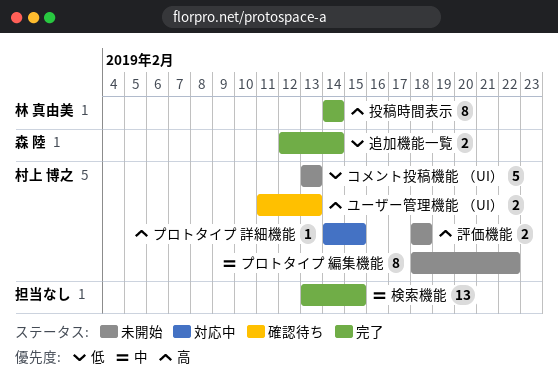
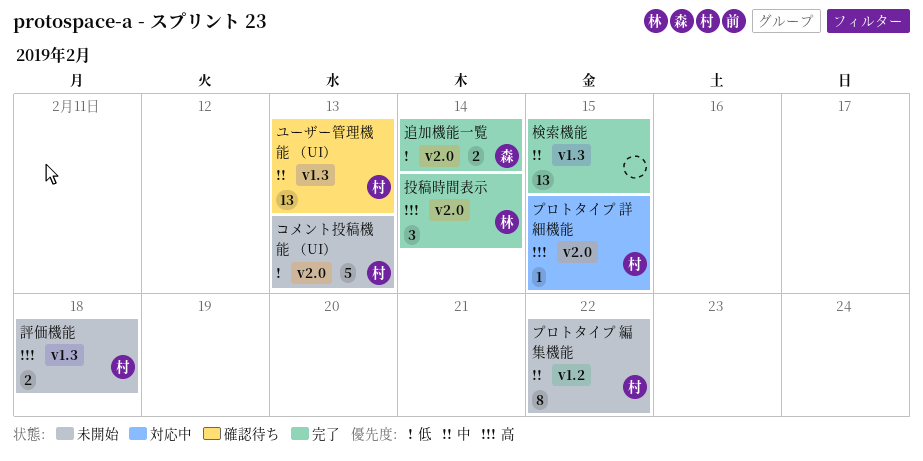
ユーザー管理機能 （UI）, priority: 高 -> 中
ユーザー管理機能 （UI）, estimate: 2 -> 13
投稿時間表示, estimate: 8 -> 3

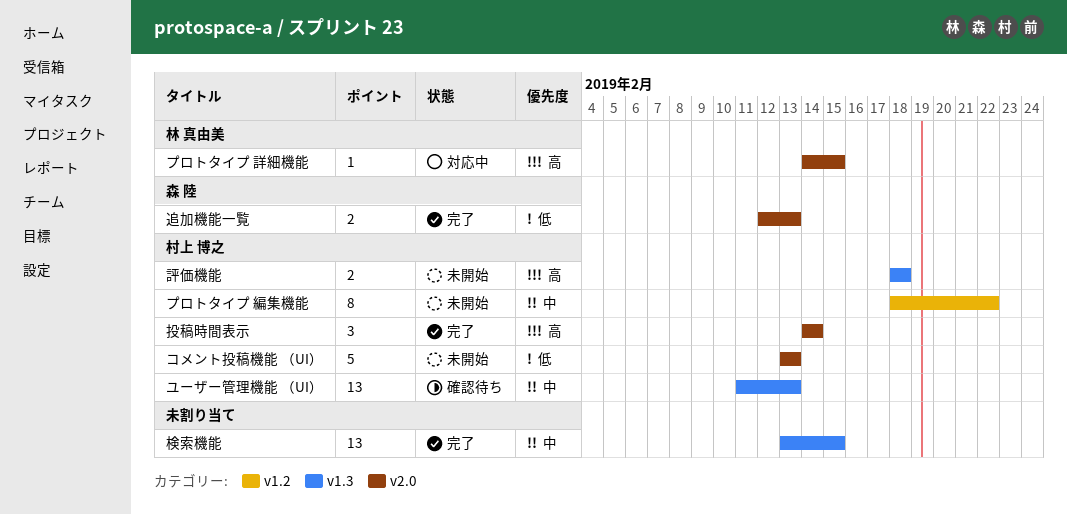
プロトタイプ 詳細機能, owner: 村上 博之 -> 林 真由美
投稿時間表示, owner: 林 真由美 -> 村上 博之
追加機能一覧, due: Feb 14 -> Feb 13

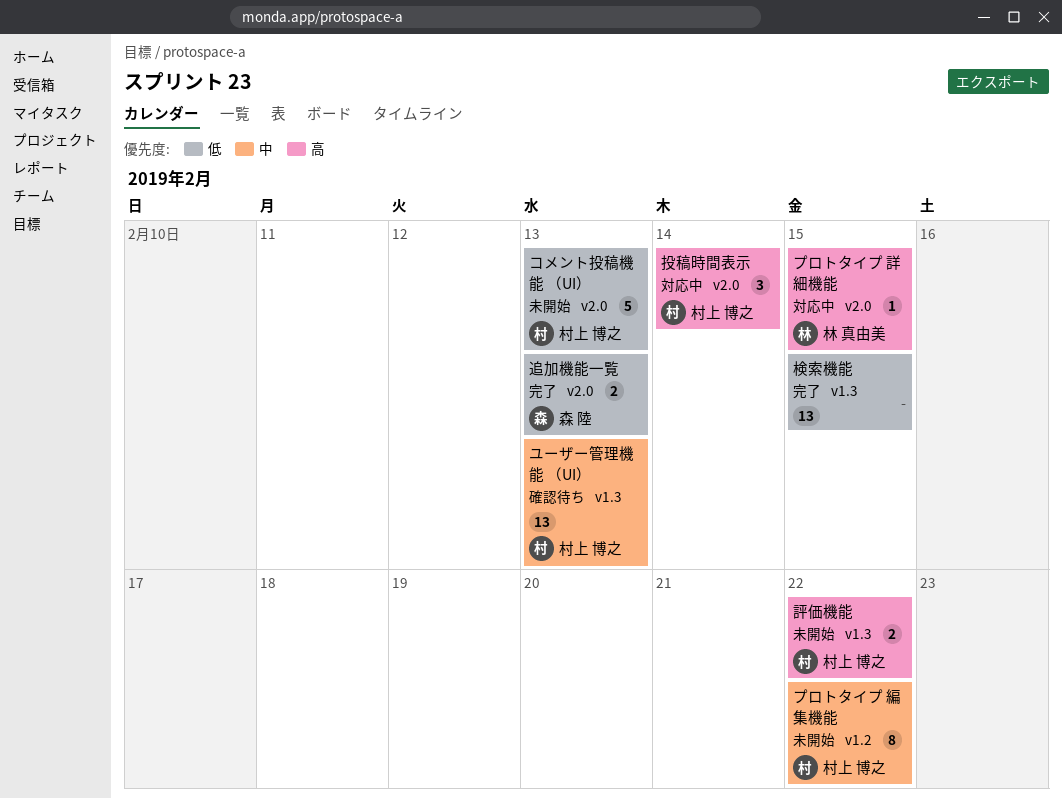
投稿時間表示, status: 完了 -> 対応中
検索機能, priority: 中 -> 低
評価機能, due: Feb 18 -> Feb 22

